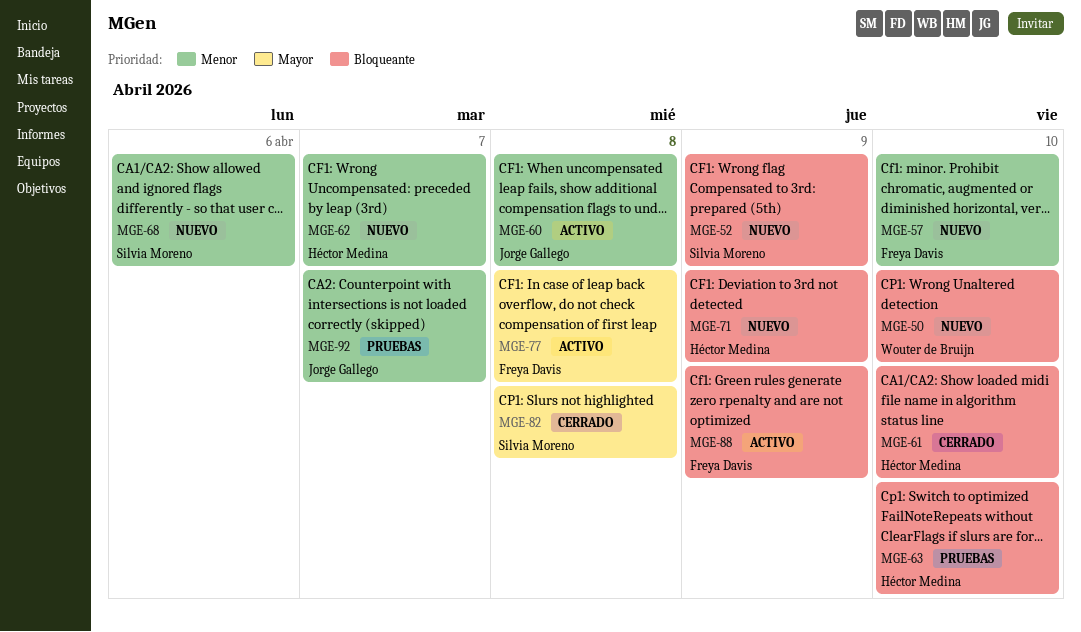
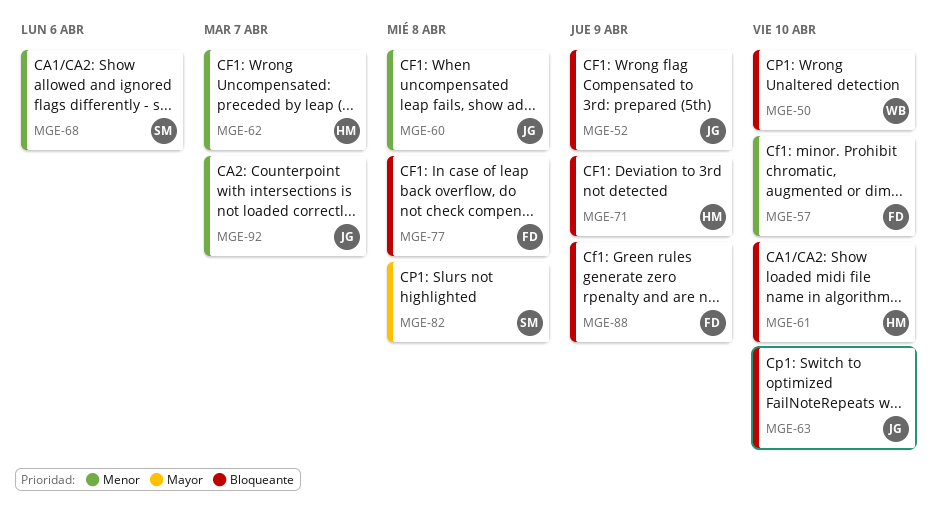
MGE-52, owner: Silvia Moreno -> Jorge Gallego
MGE-63, owner: Héctor Medina -> Jorge Gallego
MGE-77, priority: Mayor -> Bloqueante

